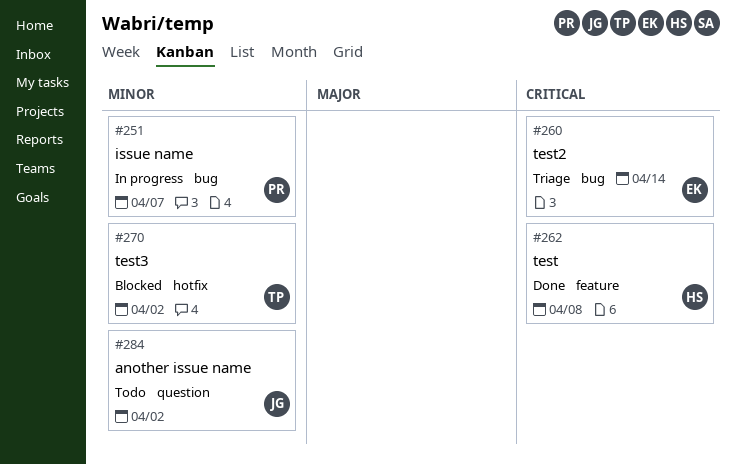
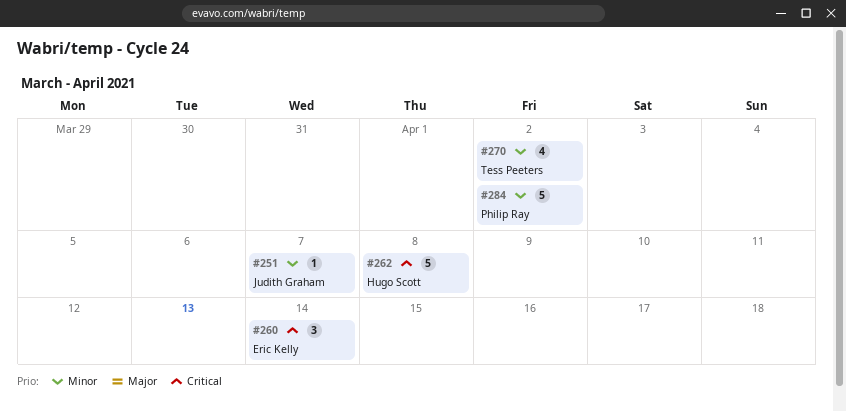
#251, owner: Philip Ray -> Judith Graham
#284, owner: Judith Graham -> Philip Ray

